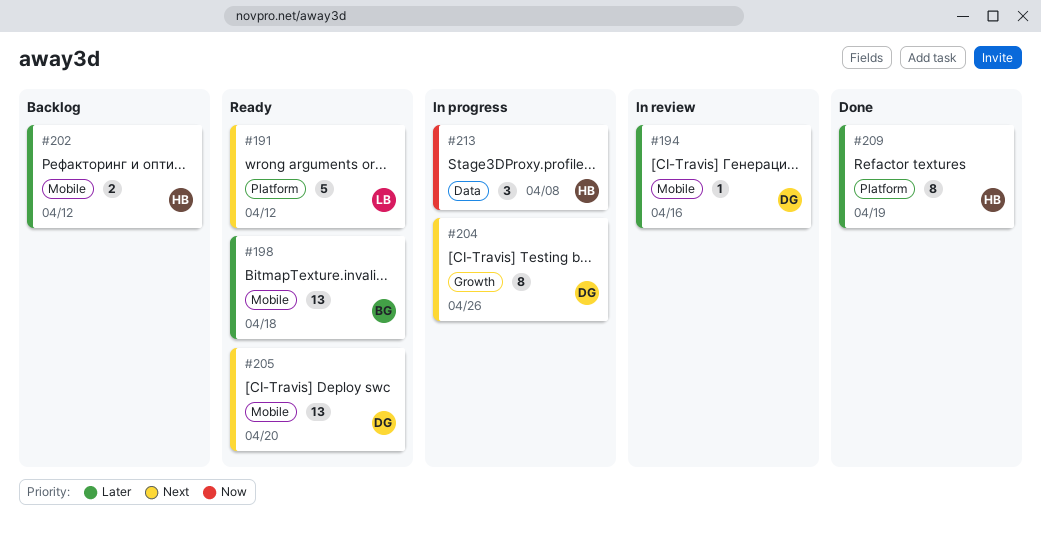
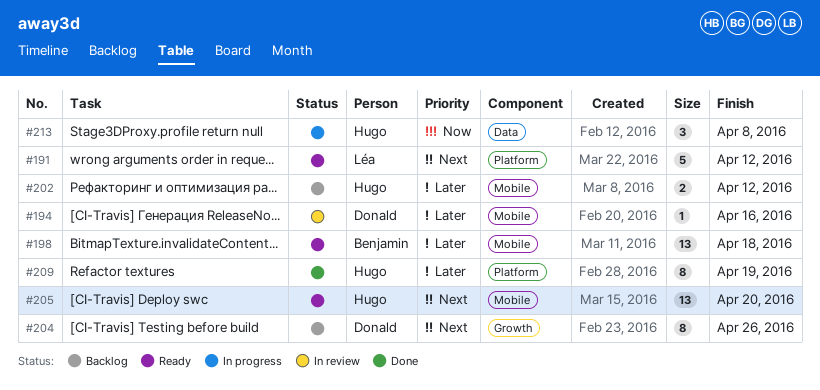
#204, status: In progress -> Backlog
#205, owner: Donald -> Hugo

